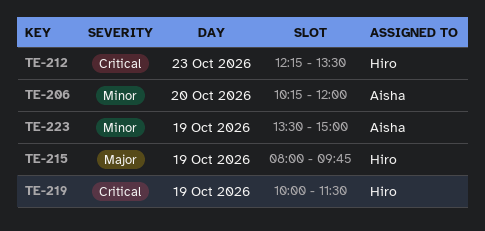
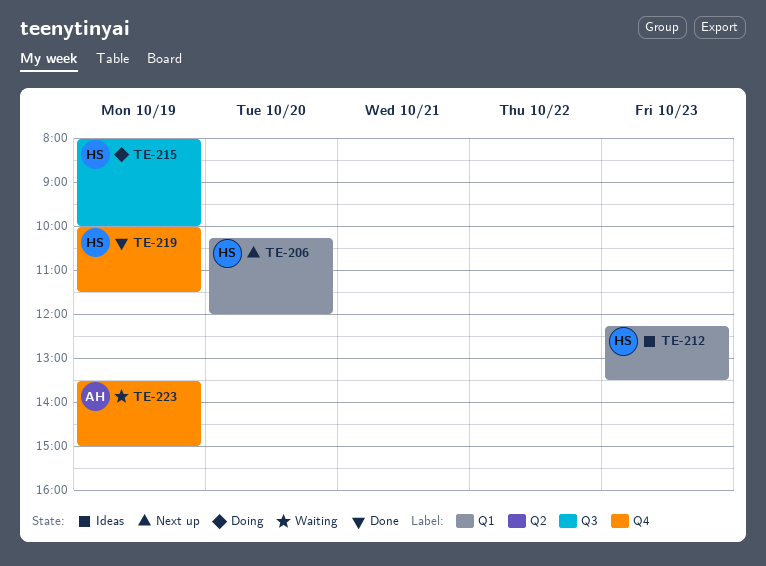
TE-206, owner: Aisha -> Hiro
TE-215, ends: 09:45 -> 10:00

